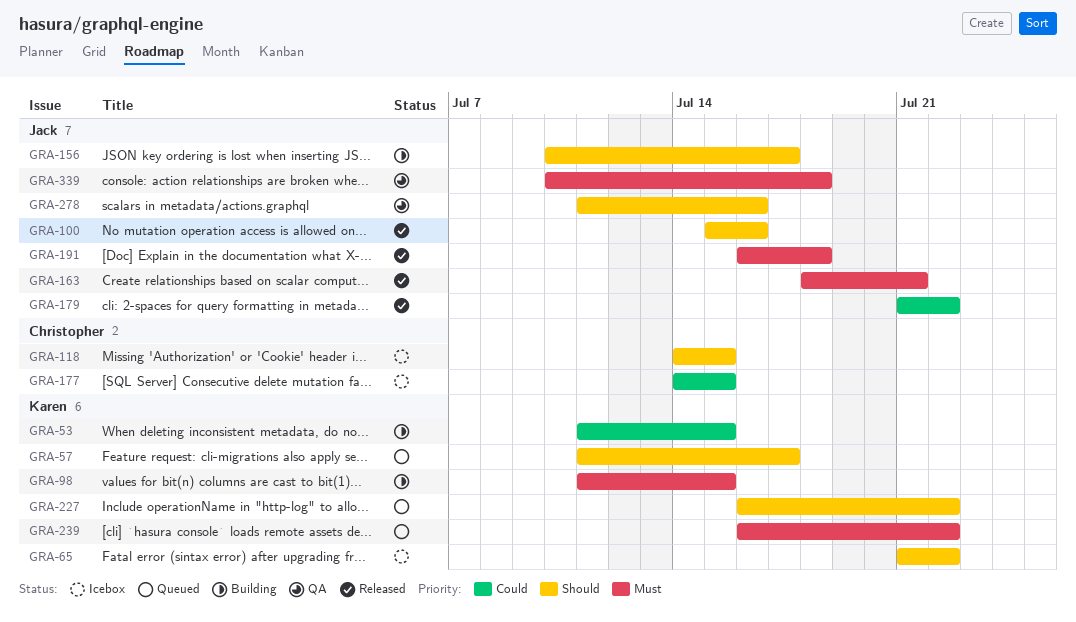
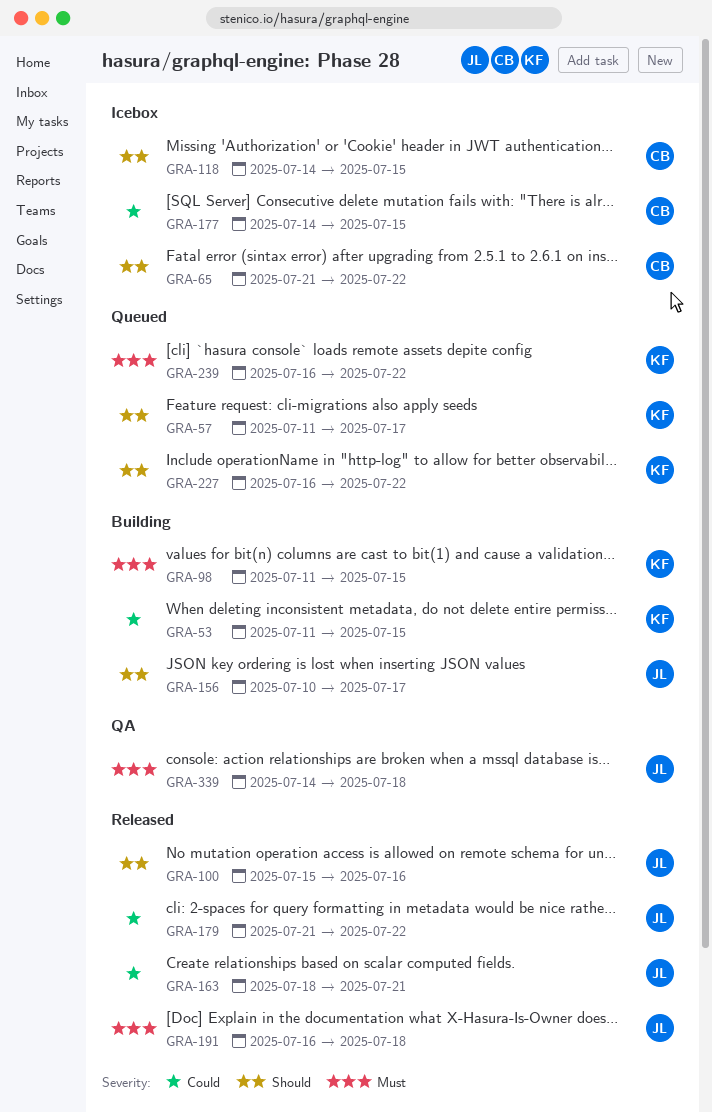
GRA-65, owner: Karen -> Christopher
GRA-163, priority: Must -> Could
GRA-278: present -> none
GRA-339, start: Jul 10 -> Jul 14

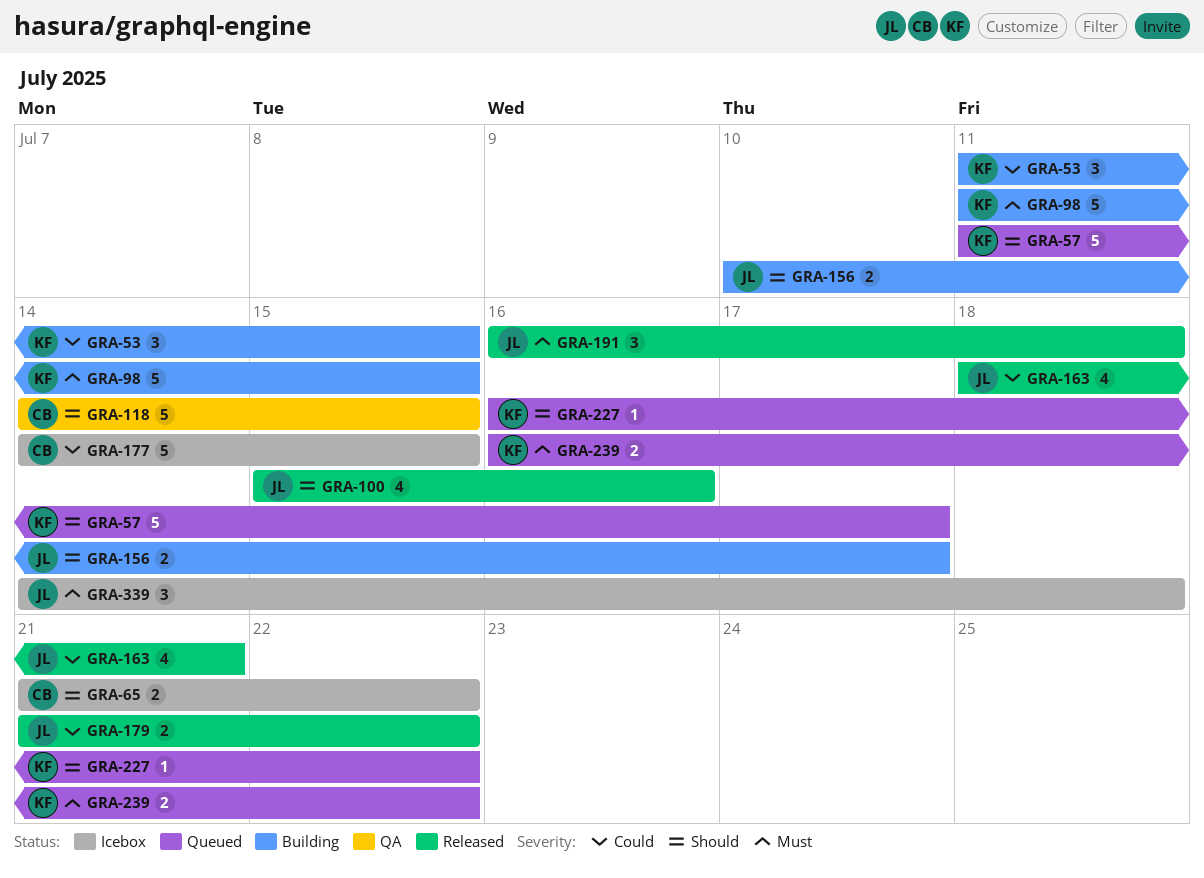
GRA-118, status: Icebox -> QA
GRA-339, status: QA -> Icebox

